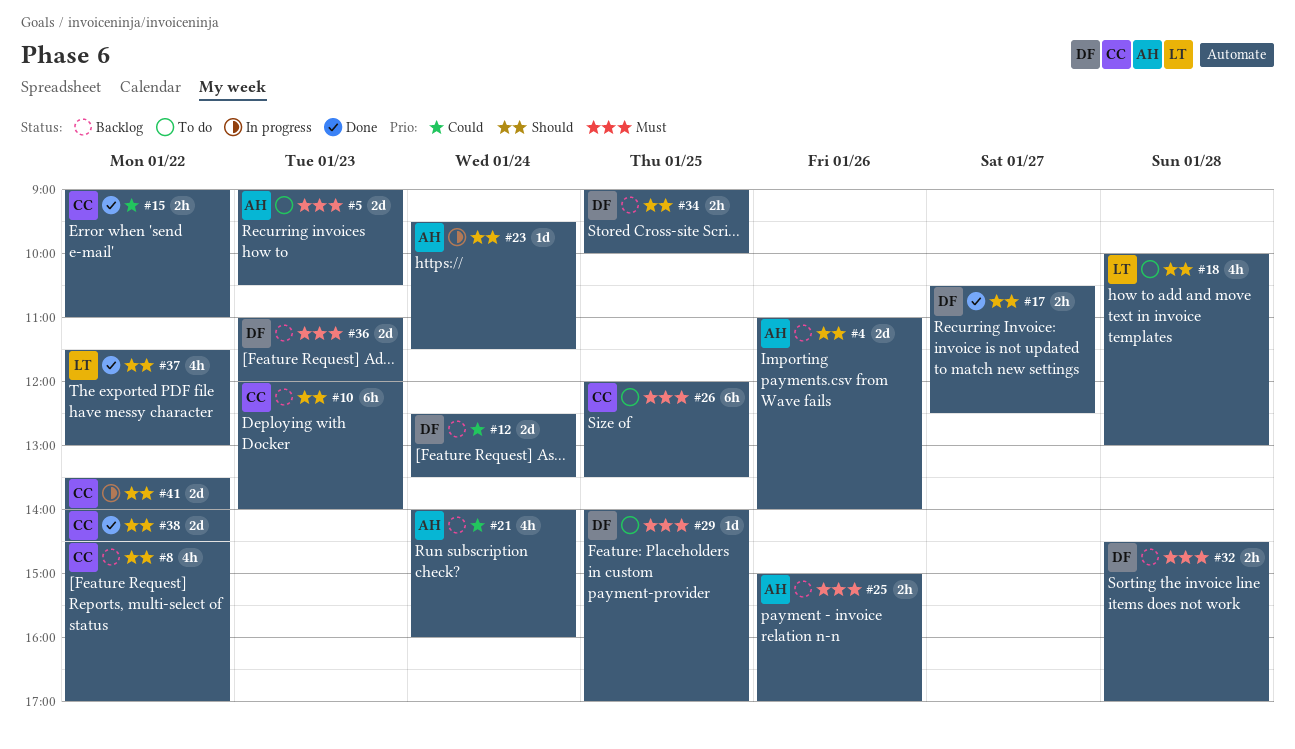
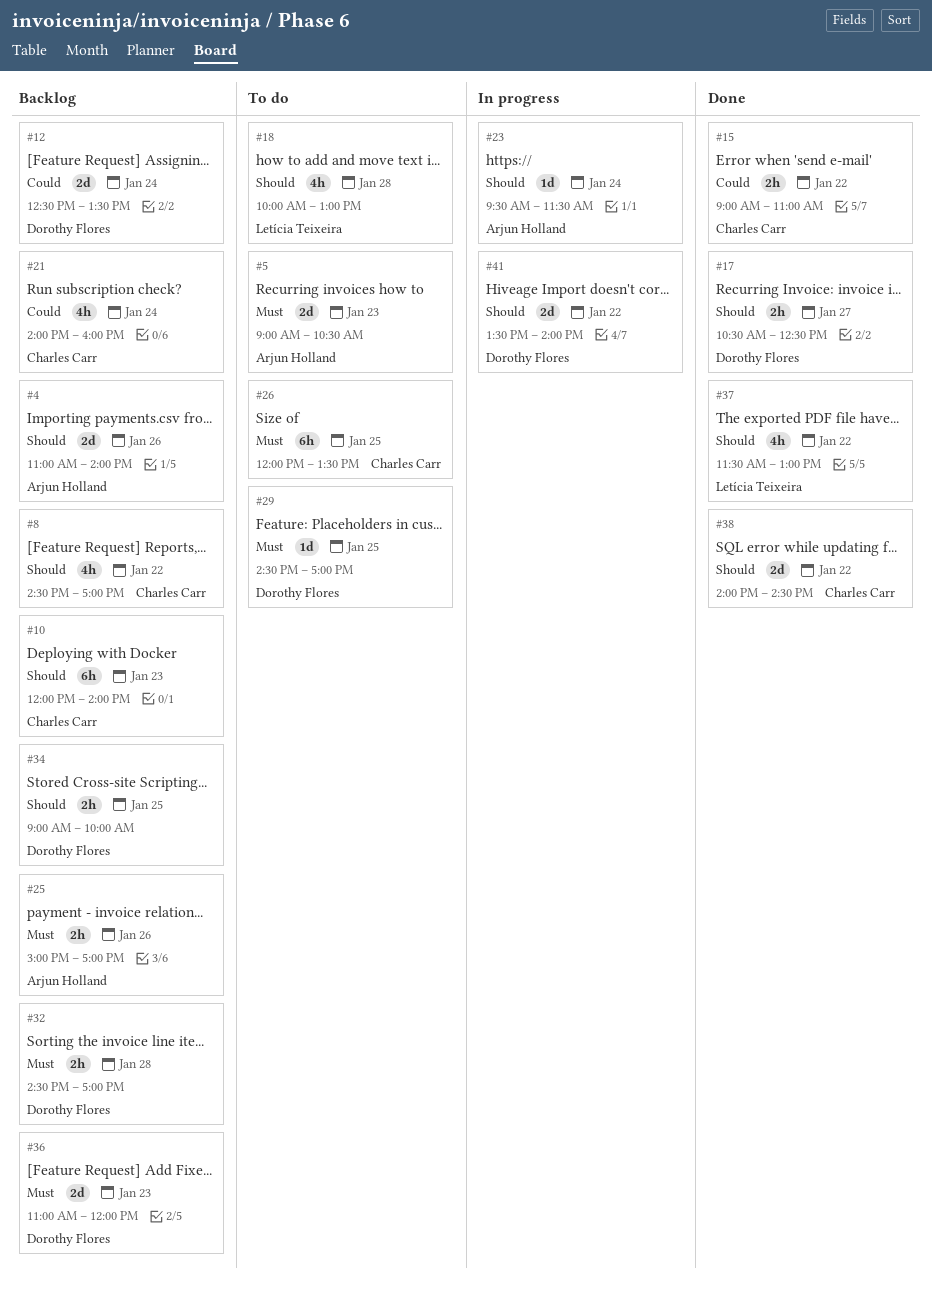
#21, owner: Arjun Holland -> Charles Carr
#29, begins: 14:00 -> 14:30
#41, owner: Charles Carr -> Dorothy Flores

